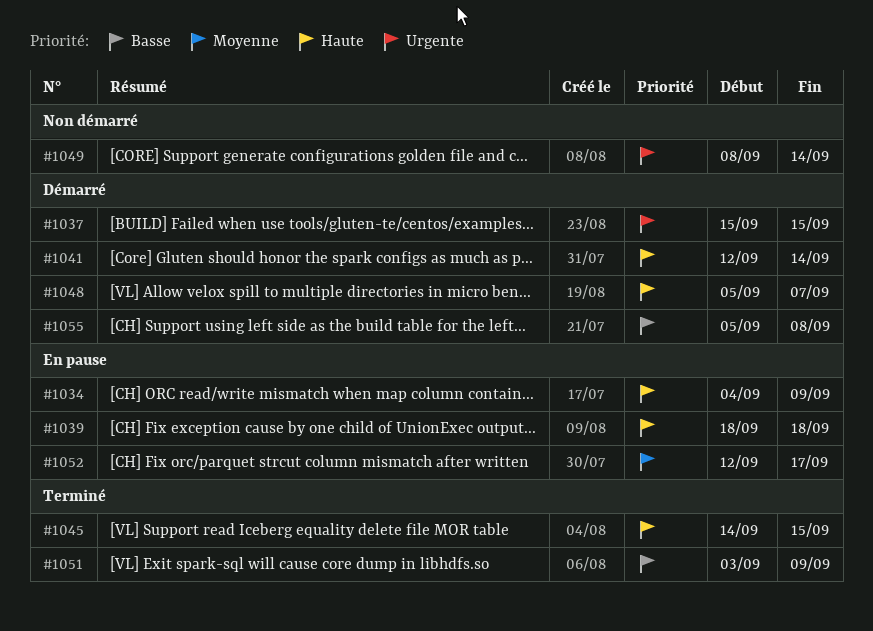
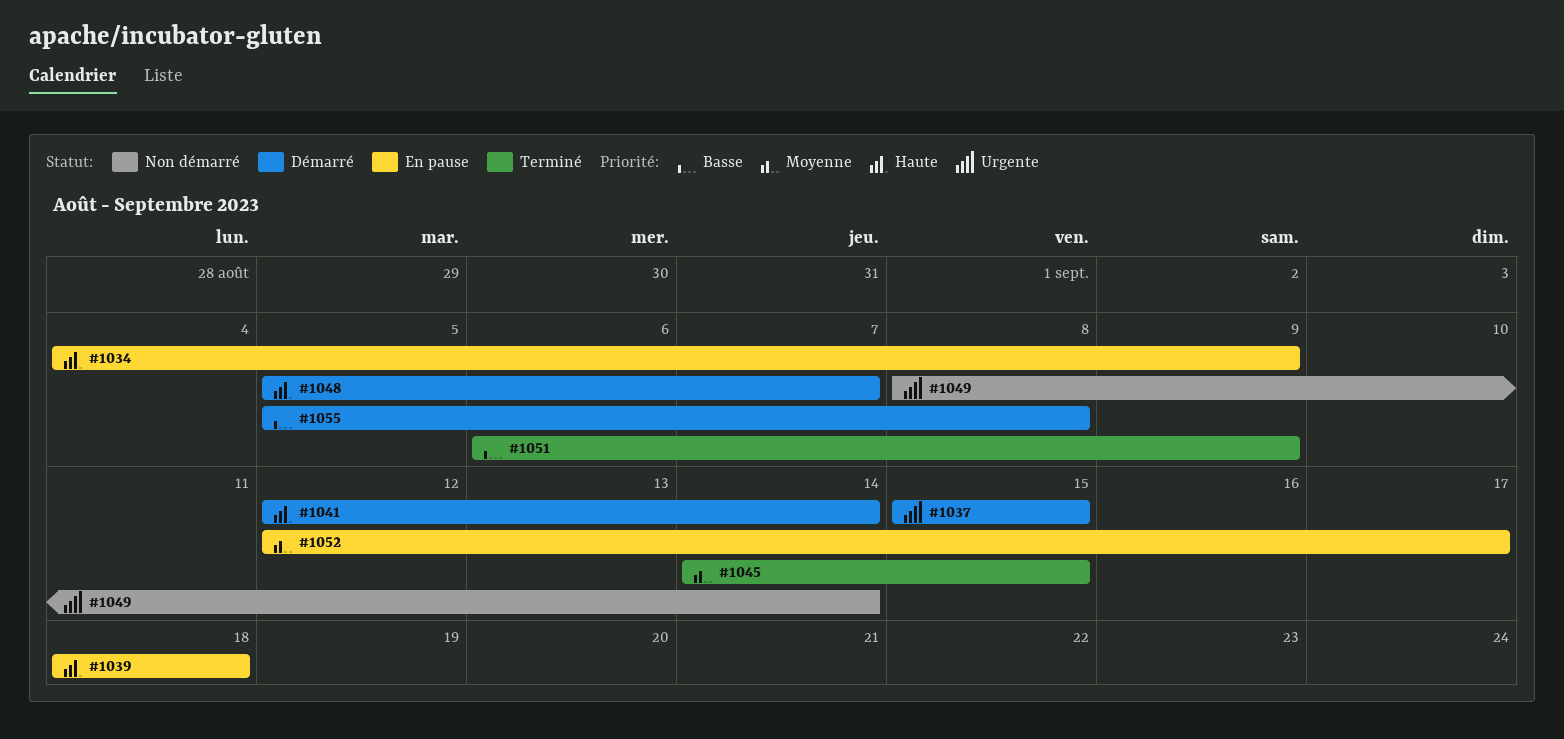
#1045, priority: Haute -> Moyenne
#1051, start: Sep 3 -> Sep 6

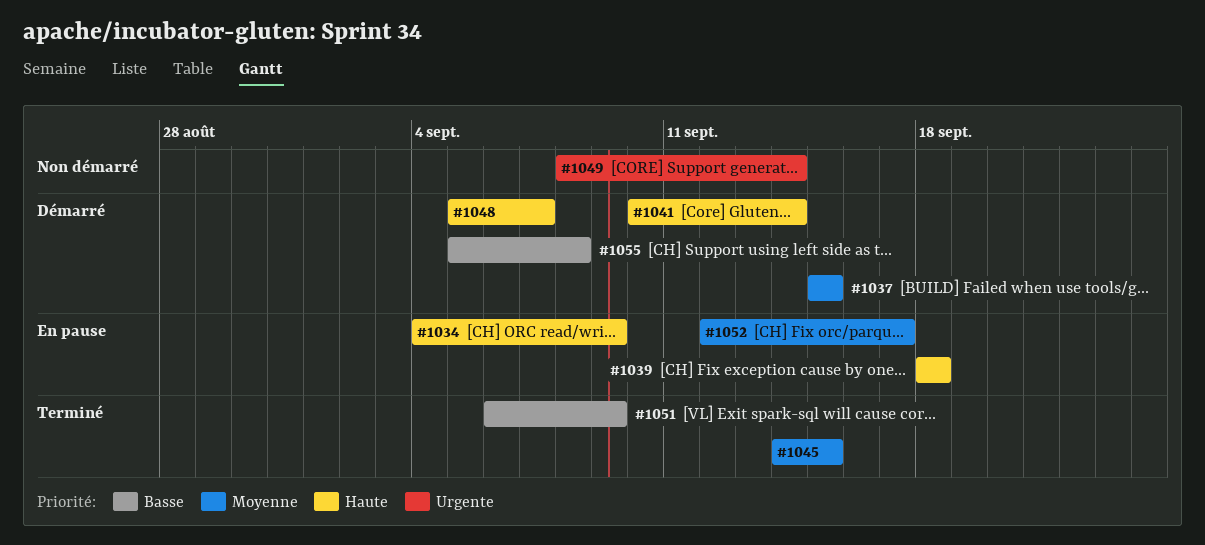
#1037, priority: Urgente -> Moyenne
#1041, start: Sep 12 -> Sep 10

